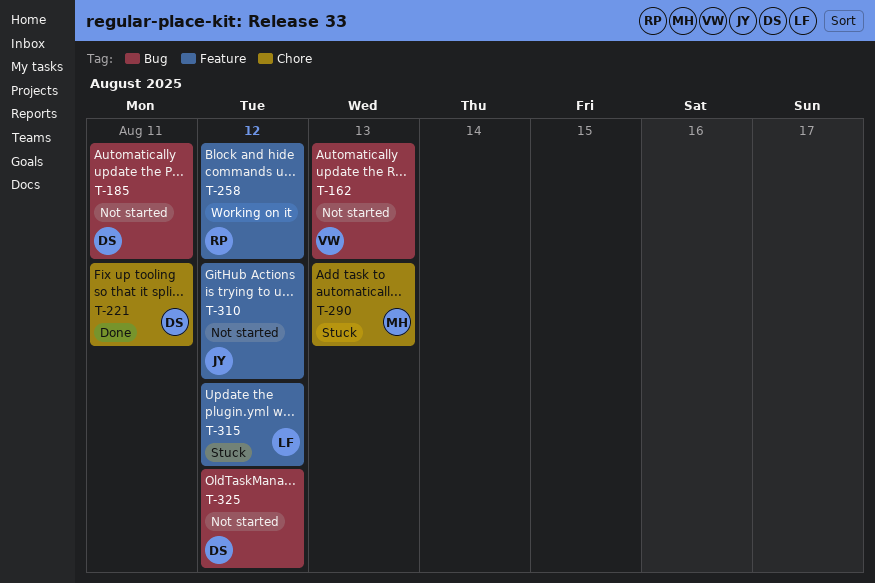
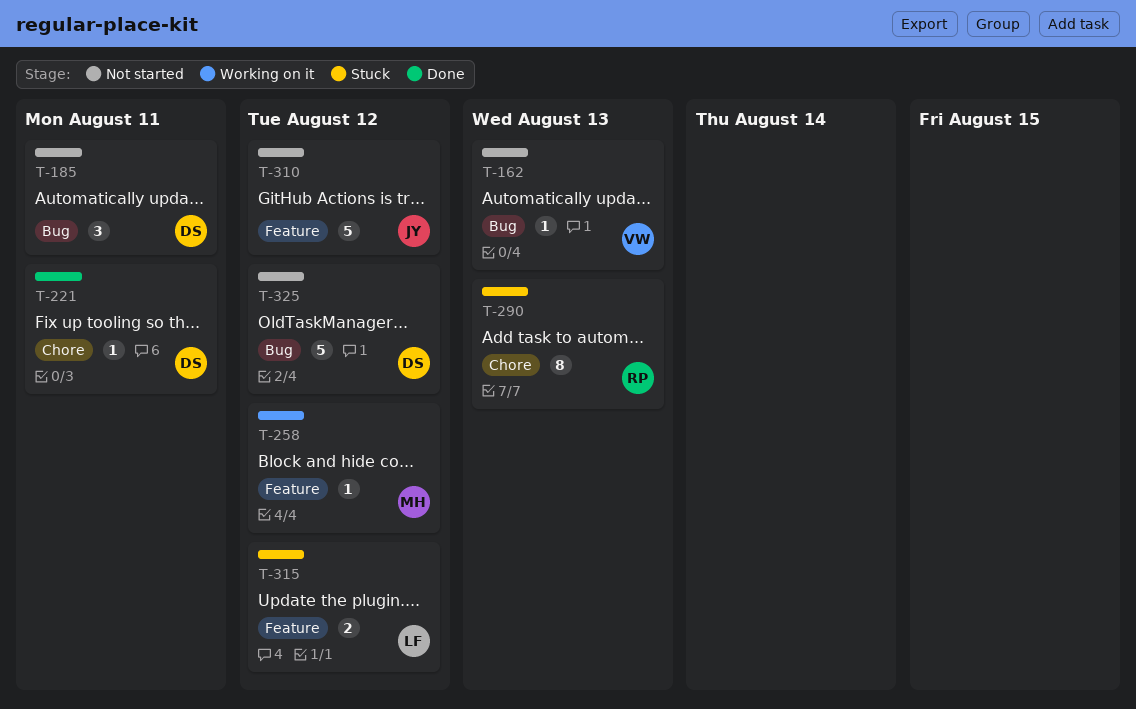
T-258, owner: RP -> MH
T-290, owner: MH -> RP

